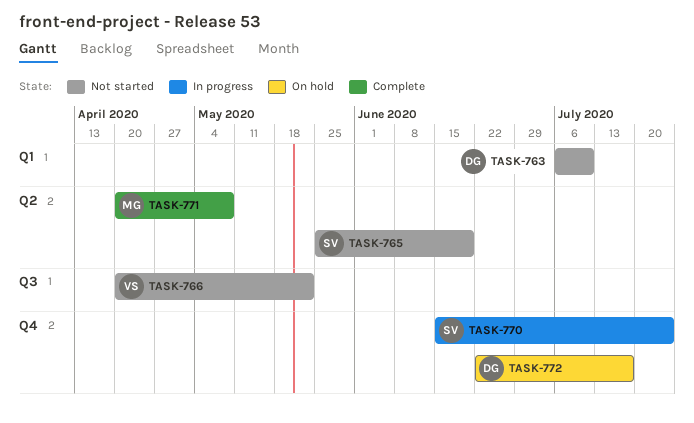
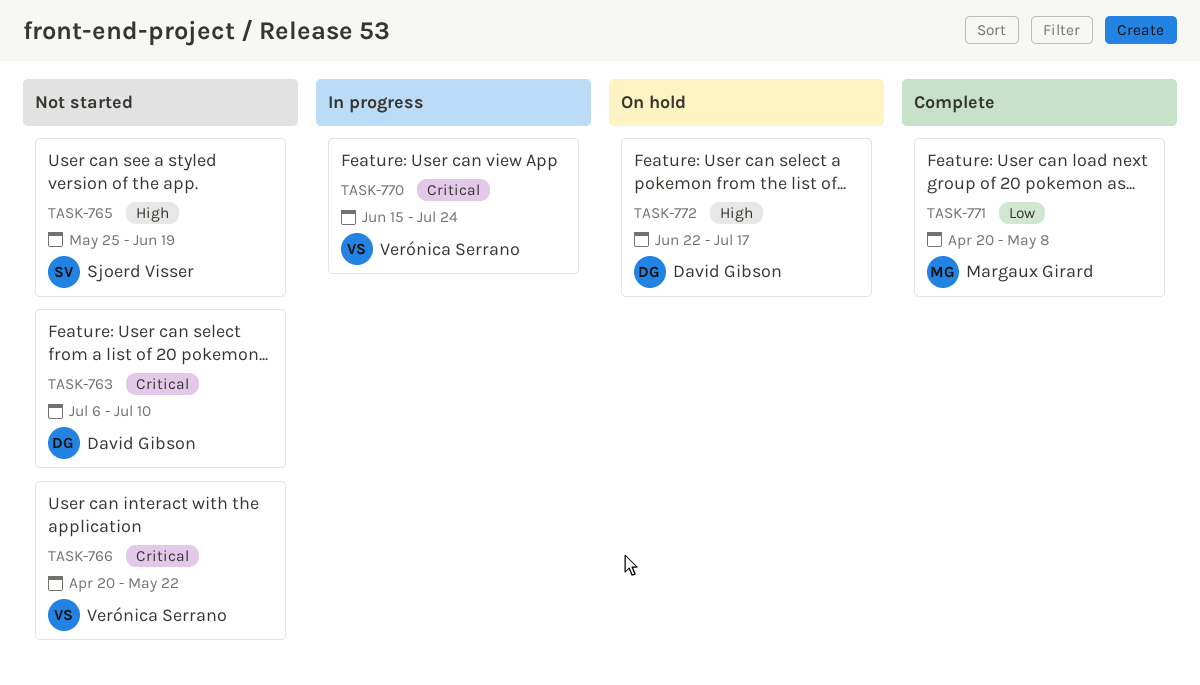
TASK-770, owner: Sjoerd Visser -> Verónica Serrano

